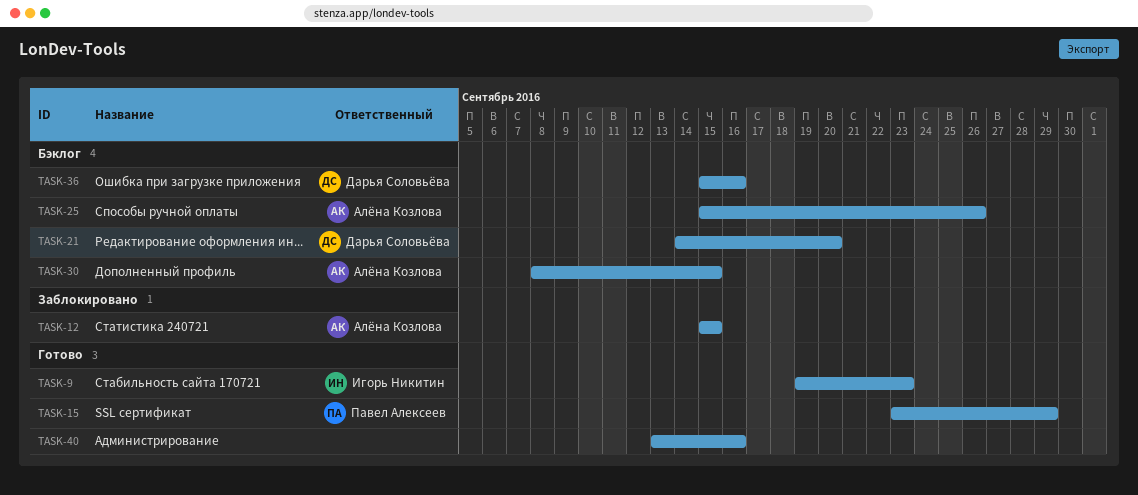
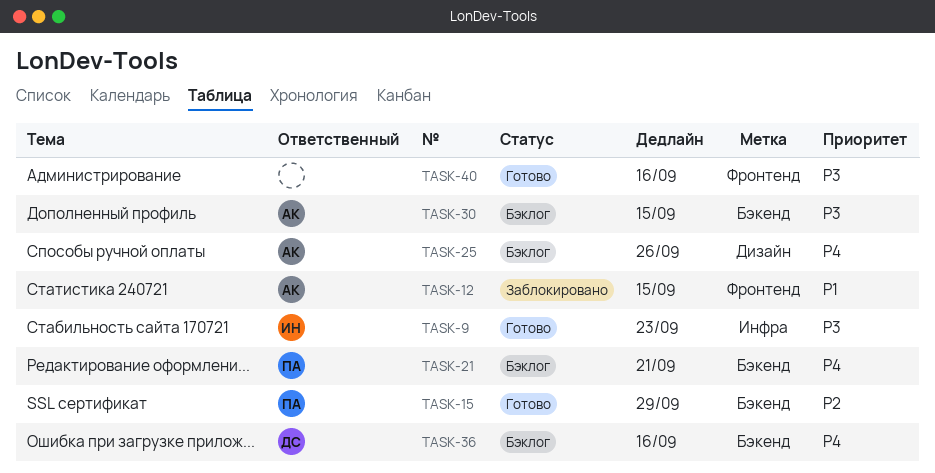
TASK-21, owner: Дарья Соловьёва -> Павел Алексеев
TASK-21, due: Sep 20 -> Sep 21

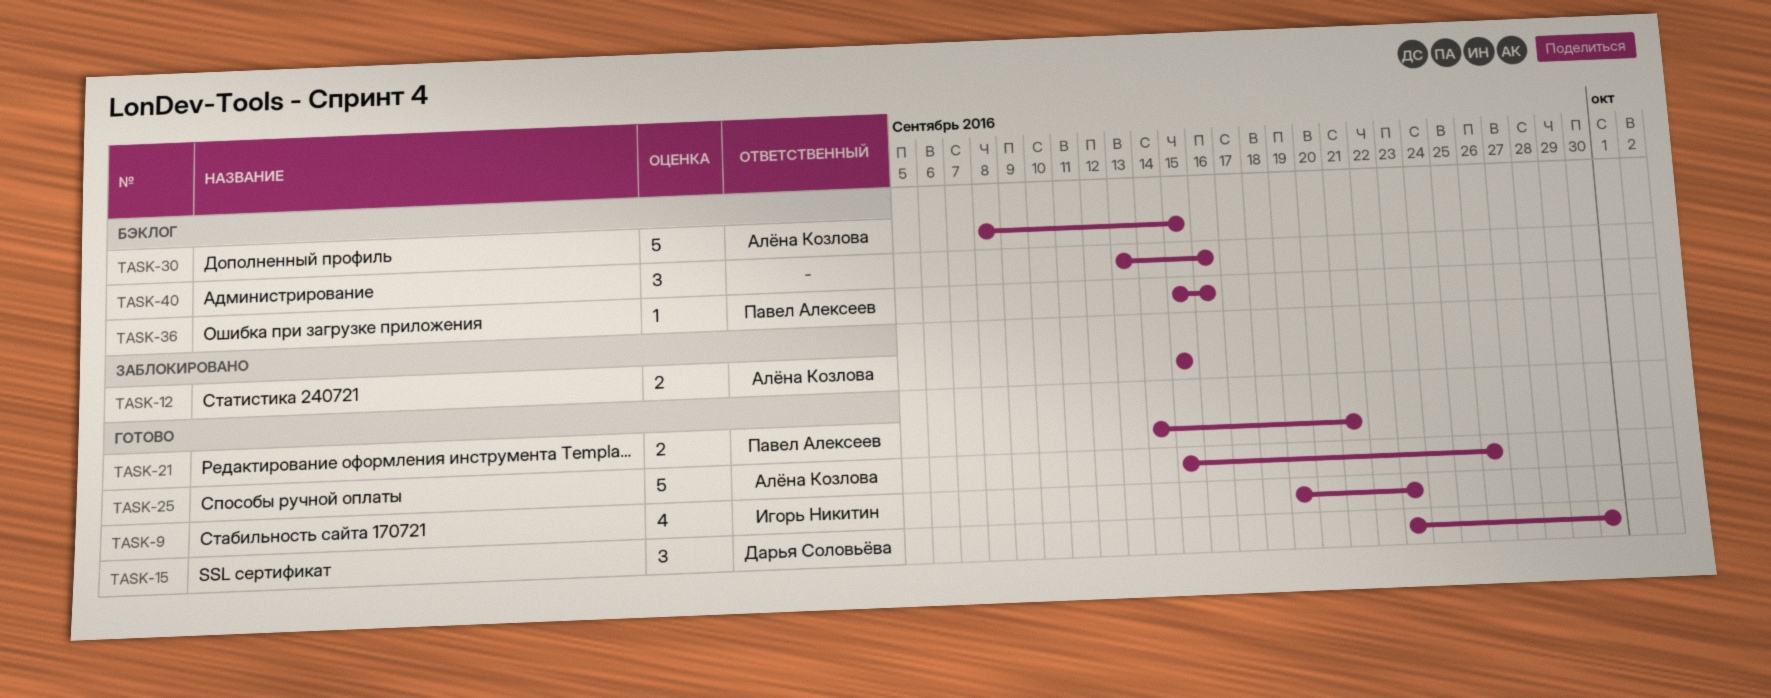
TASK-15, owner: Павел Алексеев -> Дарья Соловьёва
TASK-15, due: Sep 29 -> Sep 30
TASK-21, status: Бэклог -> Готово
TASK-25, status: Бэклог -> Готово
TASK-36, owner: Дарья Соловьёва -> Павел Алексеев
TASK-40, status: Готово -> Бэклог

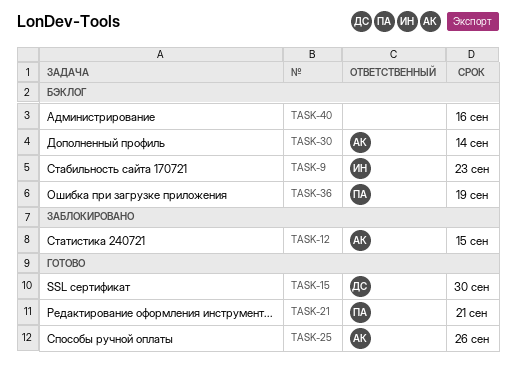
TASK-9, status: Готово -> Бэклог
TASK-30, due: Sep 15 -> Sep 14
TASK-36, due: Sep 16 -> Sep 19

